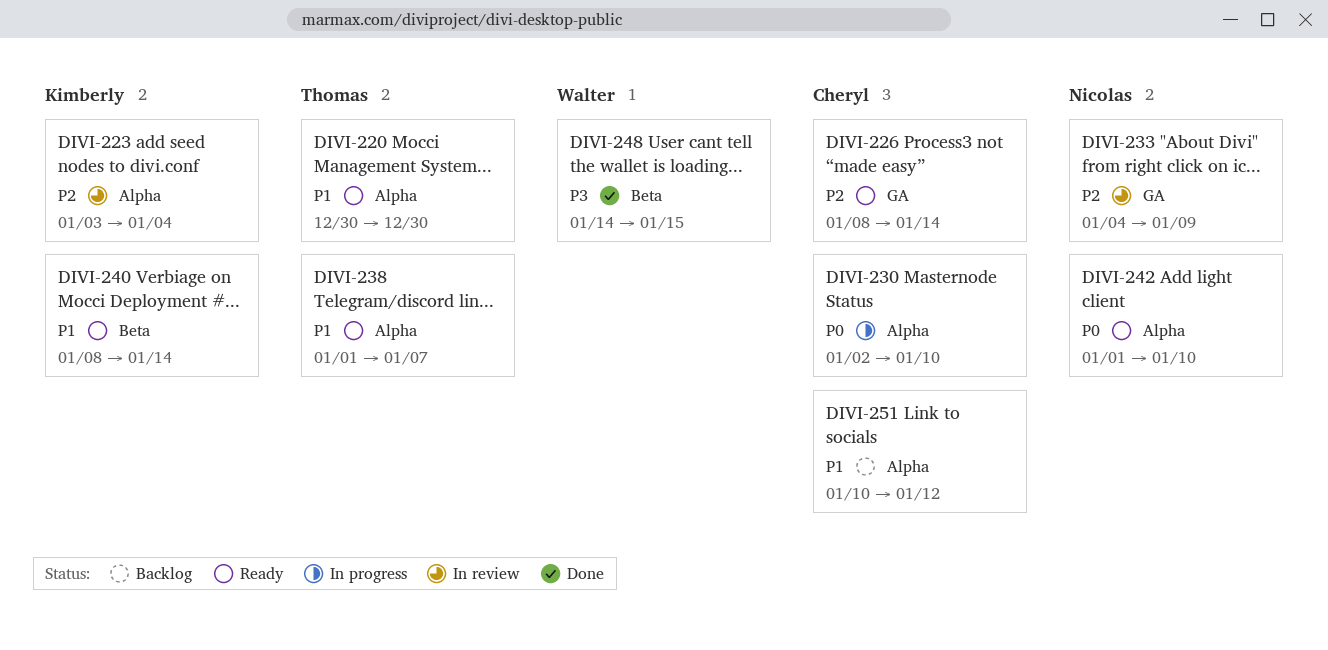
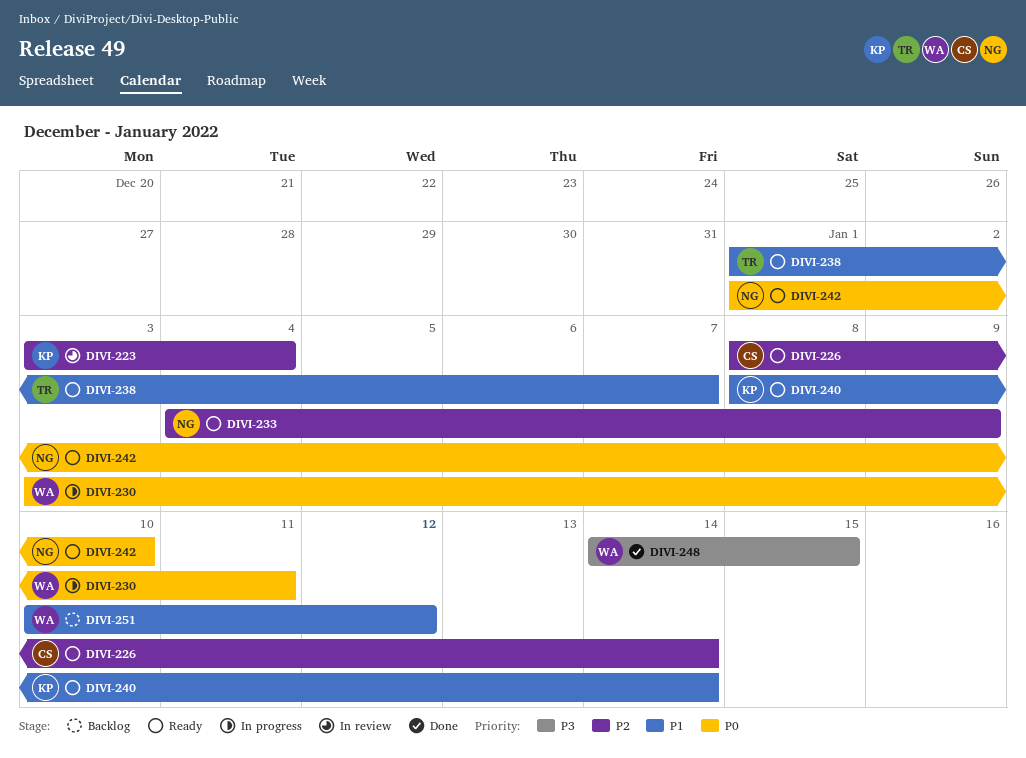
DIVI-220: present -> none
DIVI-230, owner: Cheryl -> Walter
DIVI-230, start: Jan 2 -> Jan 3
DIVI-230, due: Jan 10 -> Jan 11
DIVI-233, status: In review -> Ready
DIVI-251, owner: Cheryl -> Walter

